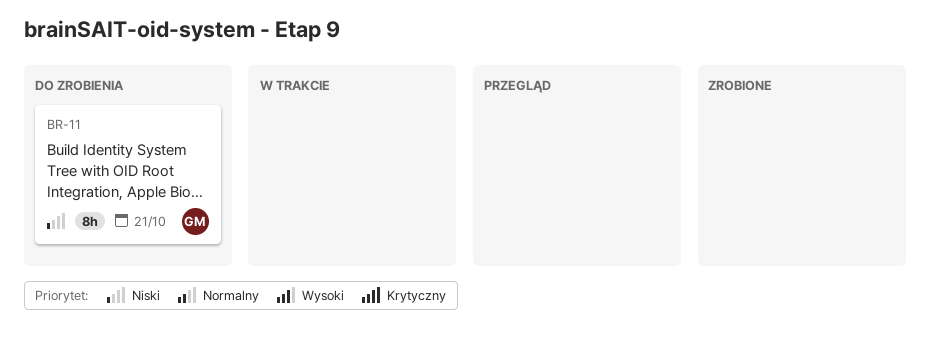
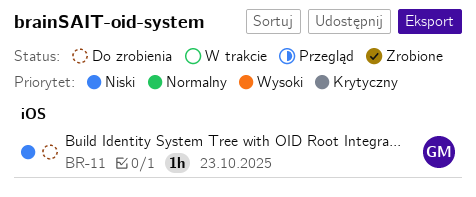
BR-11, estimate: 8h -> 1h
BR-11, due: Oct 21 -> Oct 23

